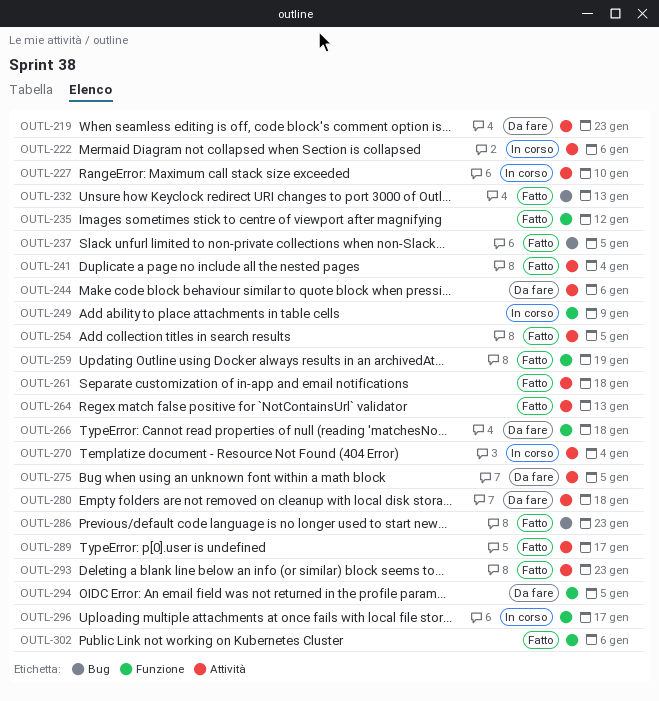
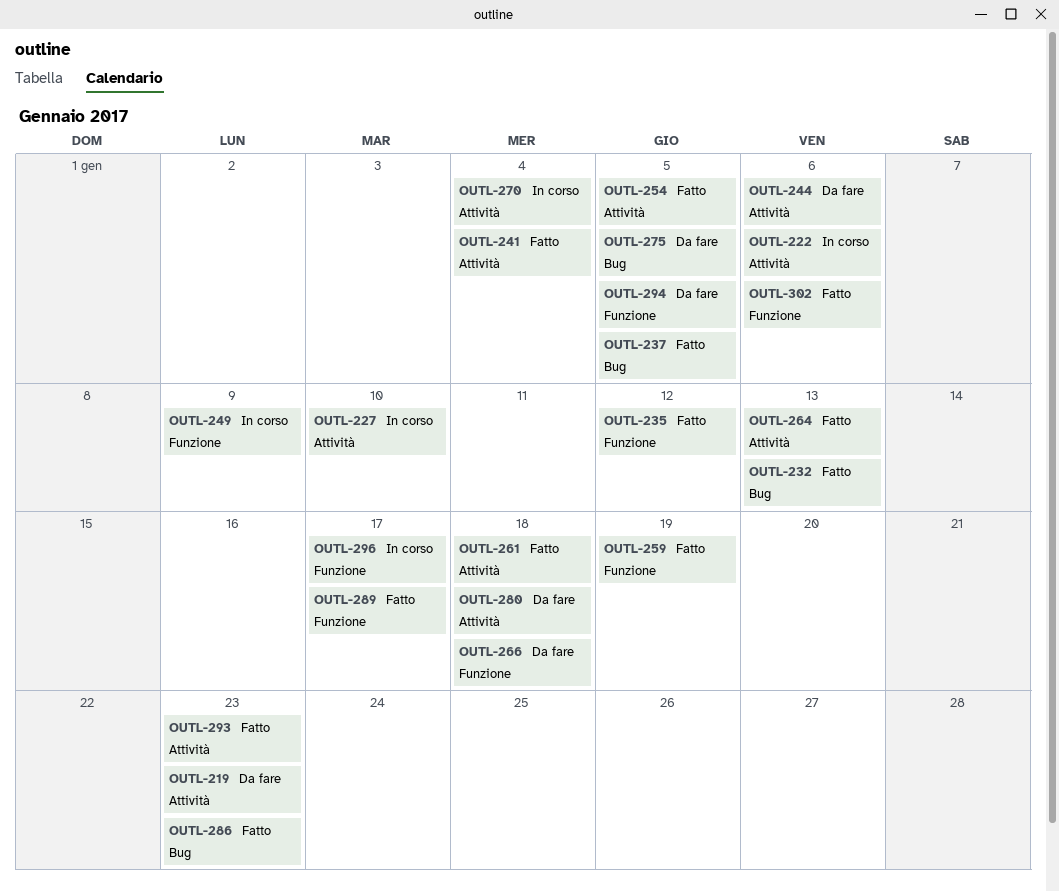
OUTL-275, label: Attività -> Bug
OUTL-289, label: Attività -> Funzione

